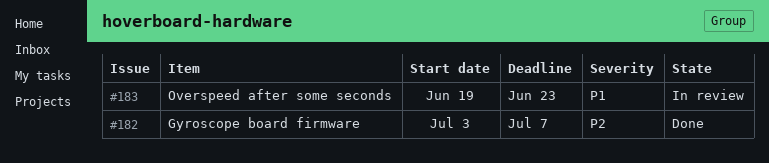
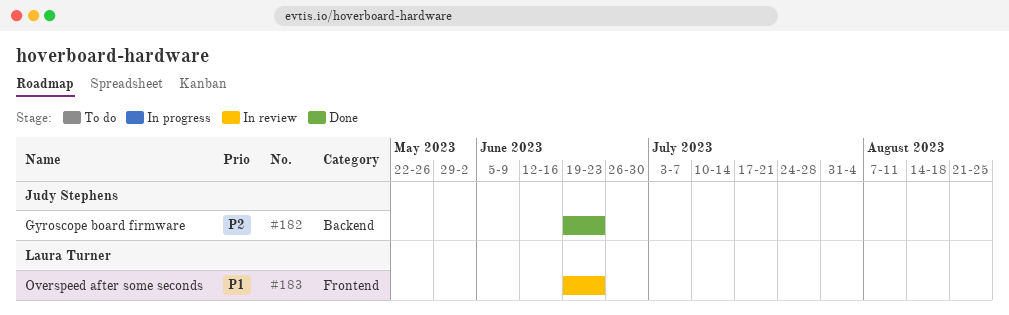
#182, start: Jul 3 -> Jun 19
#182, due: Jul 7 -> Jun 23

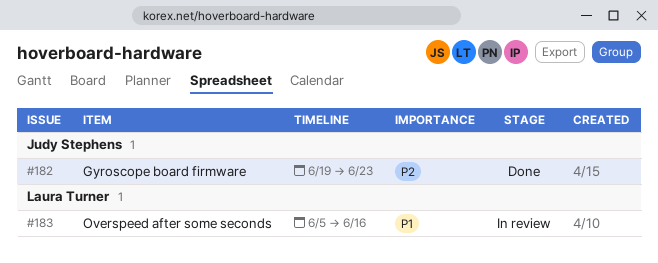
#183, start: Jun 19 -> Jun 5
#183, due: Jun 23 -> Jun 16

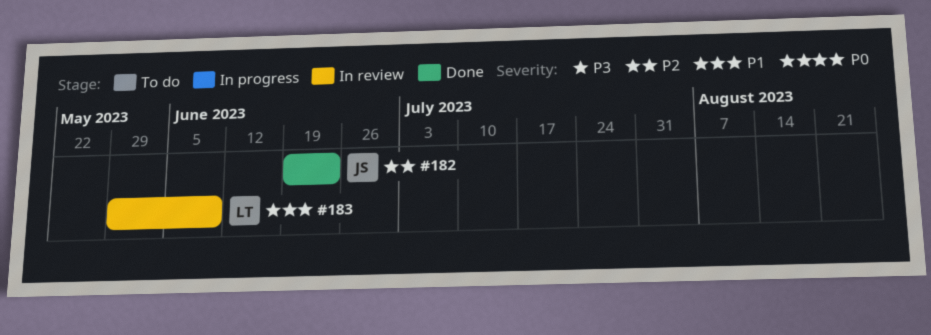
#183, start: Jun 5 -> May 29
#183, due: Jun 16 -> Jun 9

